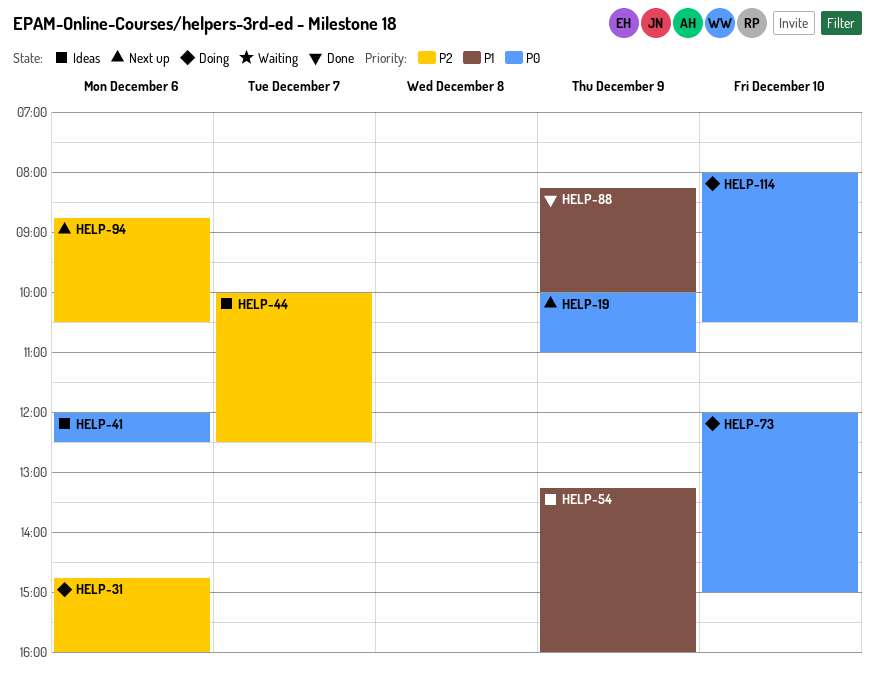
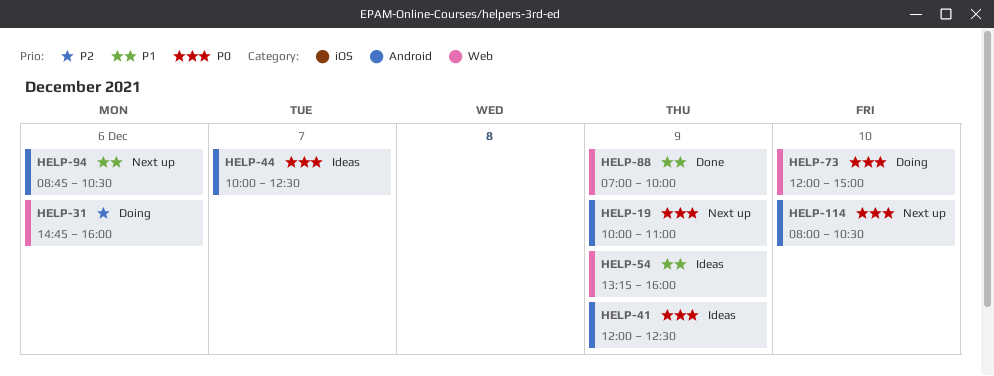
HELP-41, day: Dec 6 -> Dec 9
HELP-44, priority: P2 -> P0
HELP-88, begins: 08:15 -> 07:00
HELP-94, priority: P2 -> P1
HELP-114, status: Doing -> Next up

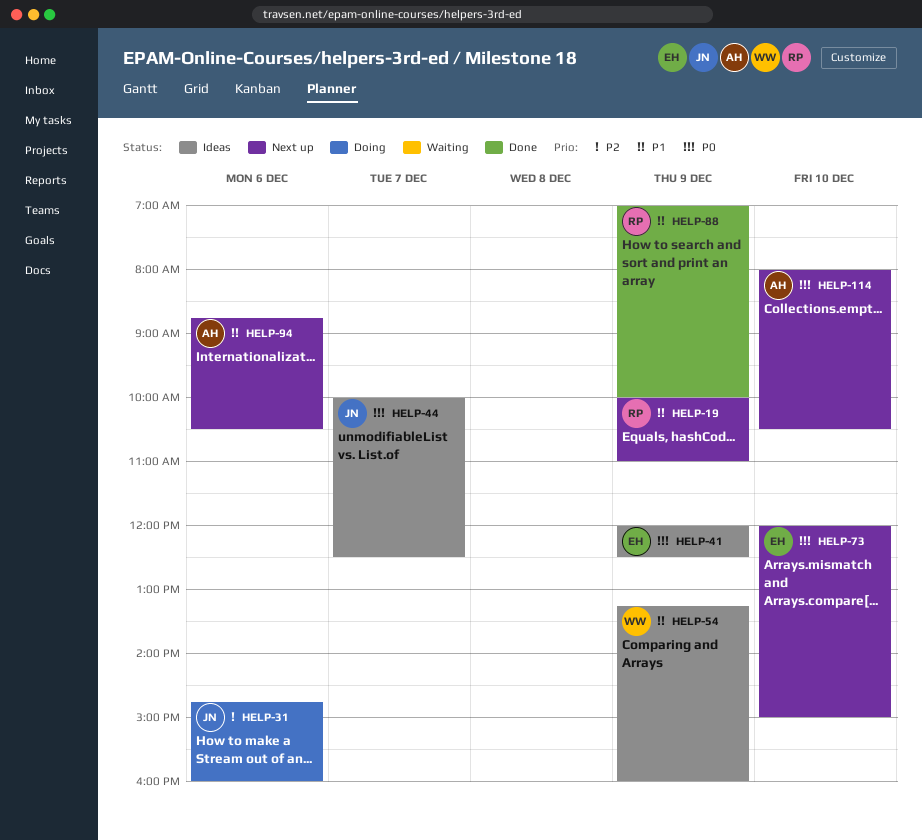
HELP-19, priority: P0 -> P1
HELP-73, status: Doing -> Next up

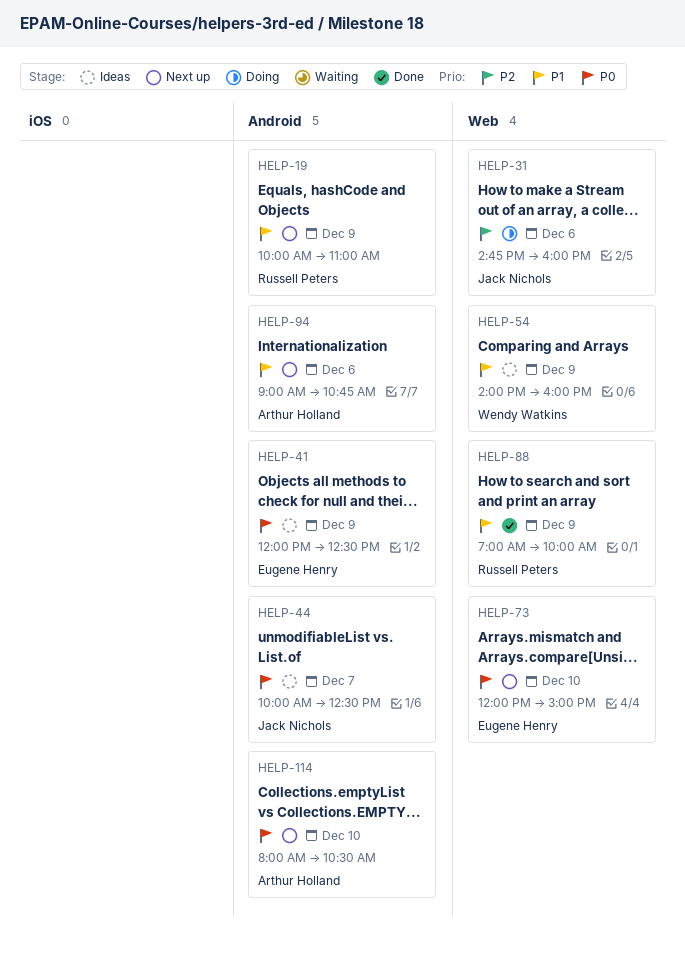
HELP-54, begins: 13:15 -> 14:00
HELP-94, begins: 08:45 -> 09:00
HELP-94, ends: 10:30 -> 10:45

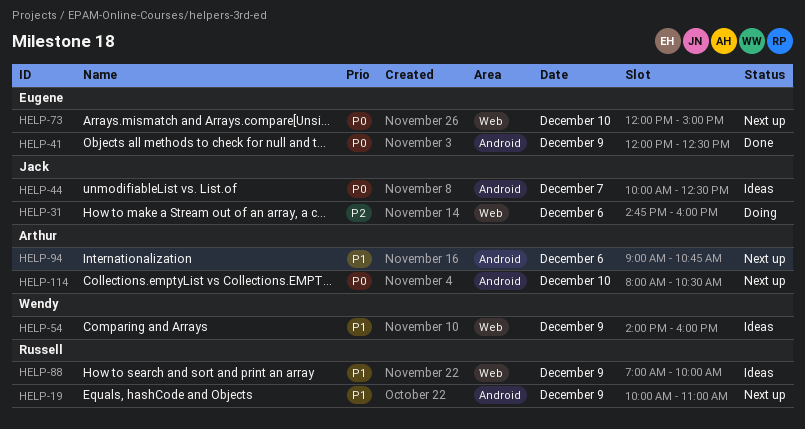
HELP-41, status: Ideas -> Done
HELP-88, status: Done -> Ideas

